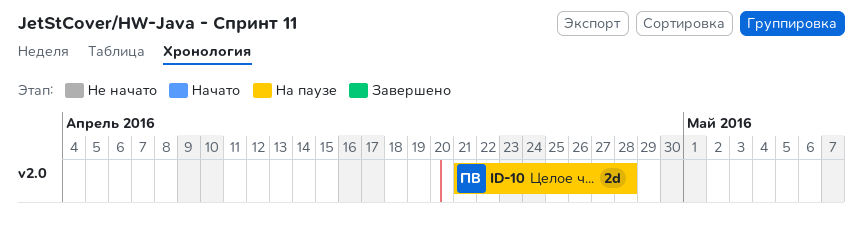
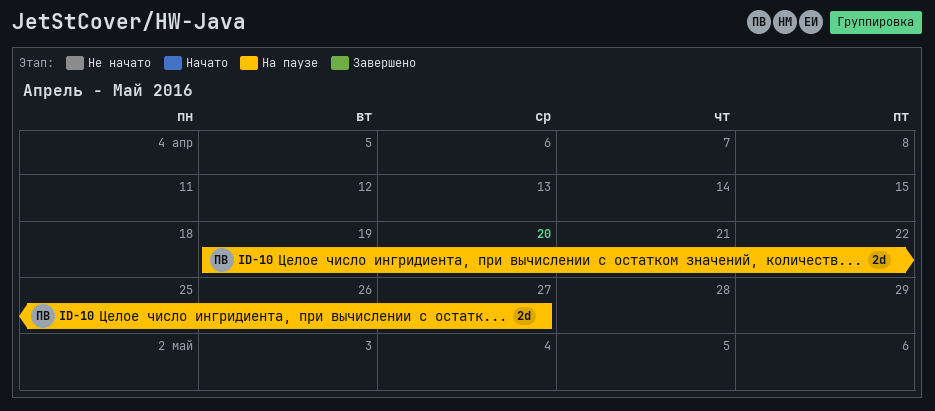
ID-10, start: Apr 21 -> Apr 19
ID-10, due: Apr 28 -> Apr 27

